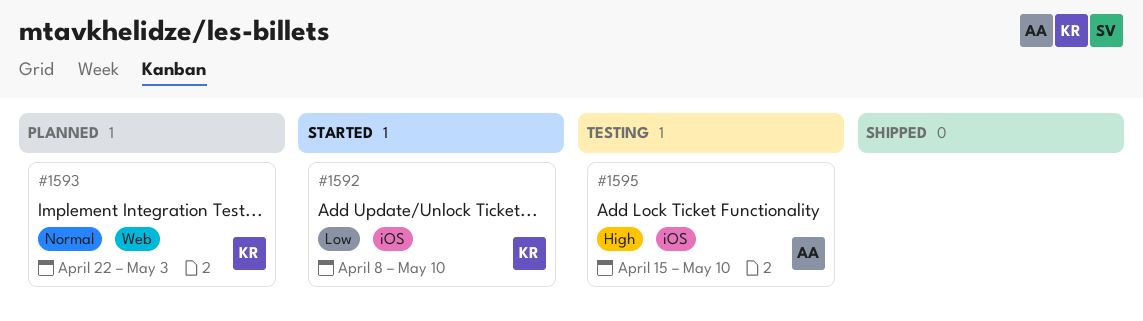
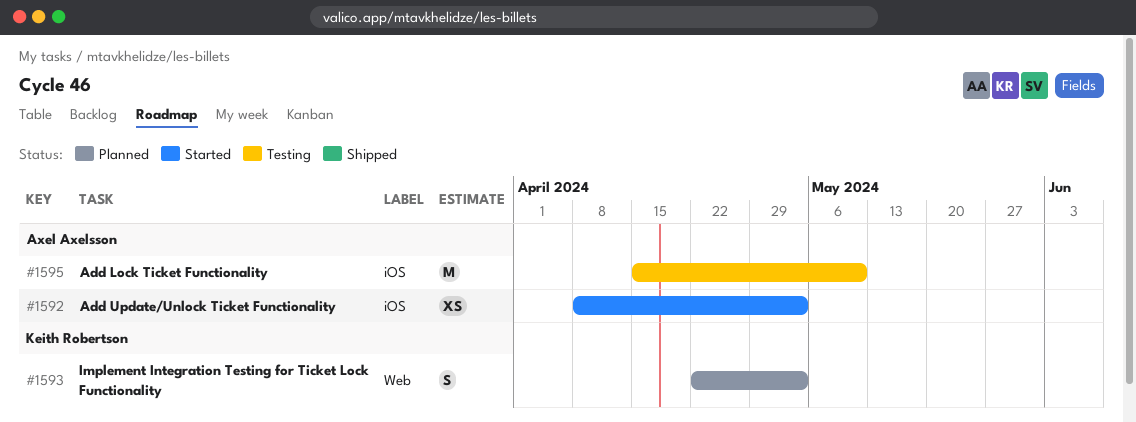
#1592, owner: Keith Robertson -> Axel Axelsson
#1592, due: May 10 -> May 3

